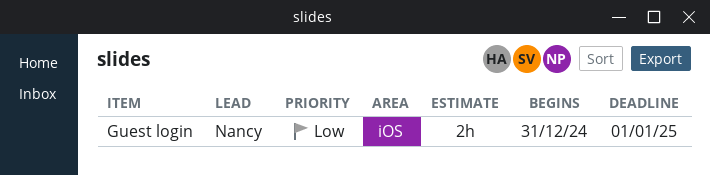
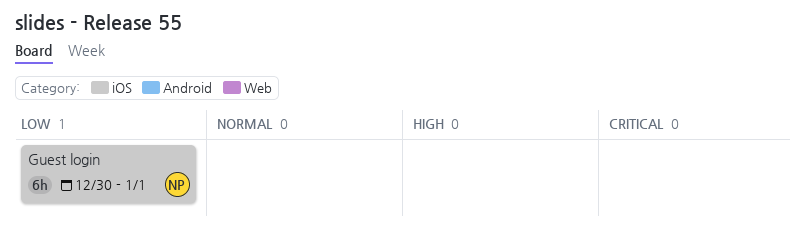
Guest login, estimate: 2h -> 6h
Guest login, start: Dec 31 -> Dec 30

